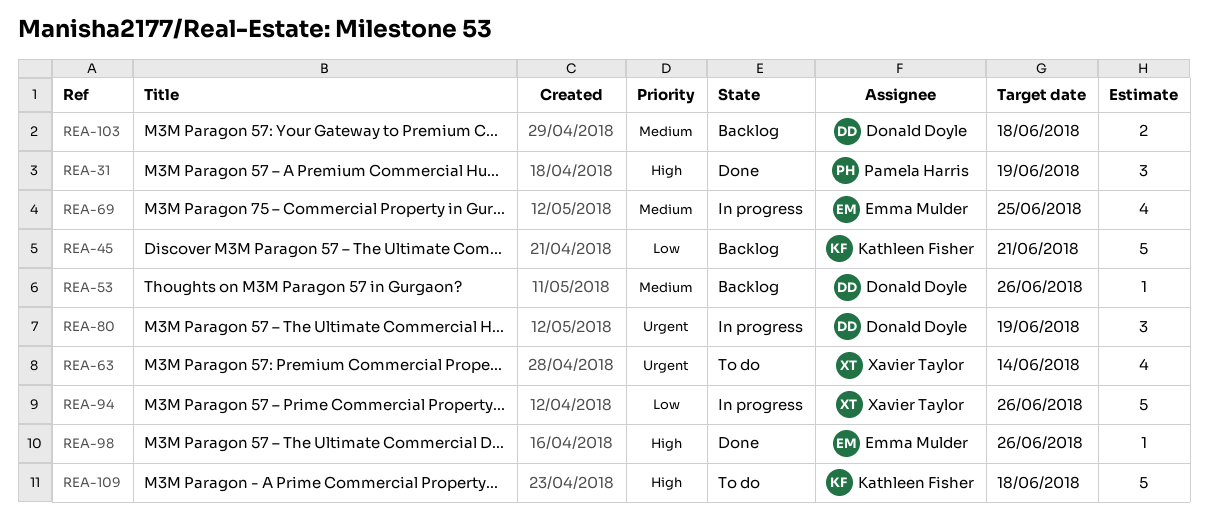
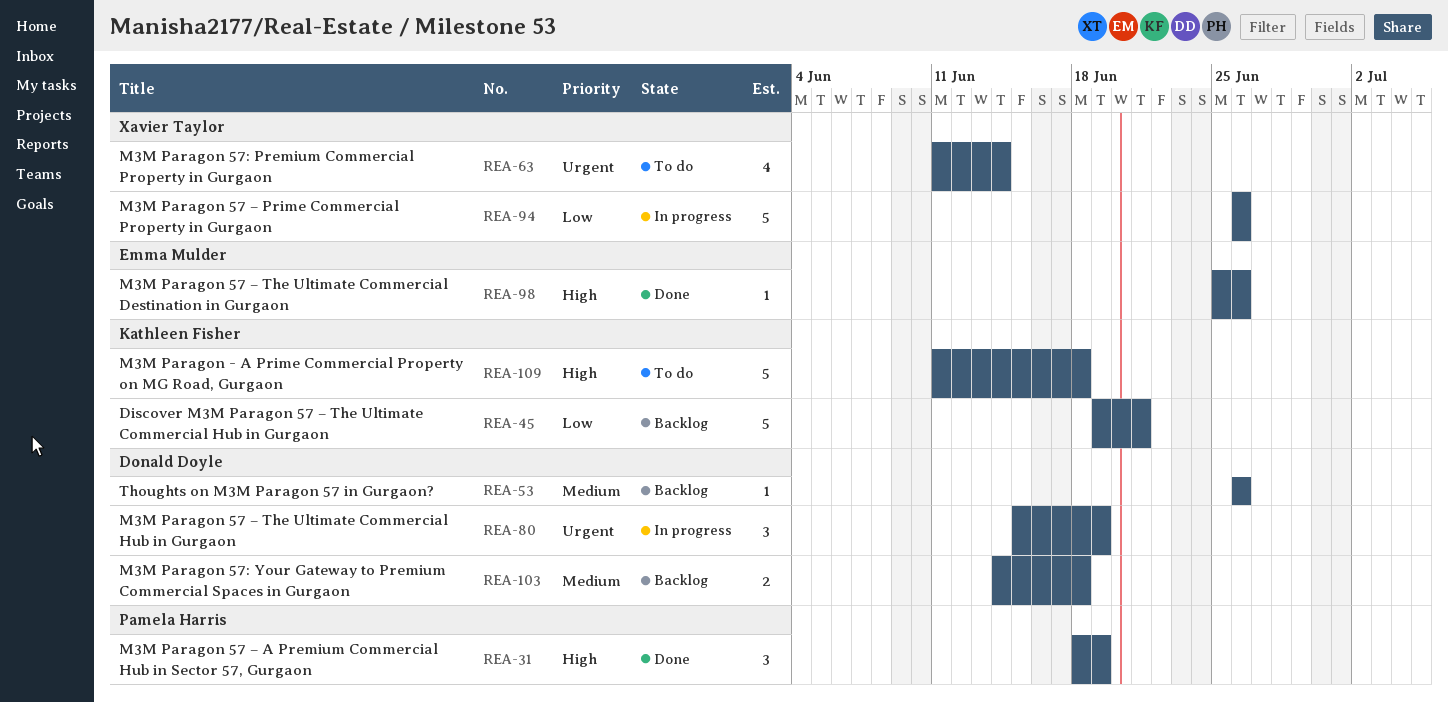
REA-69: present -> none

